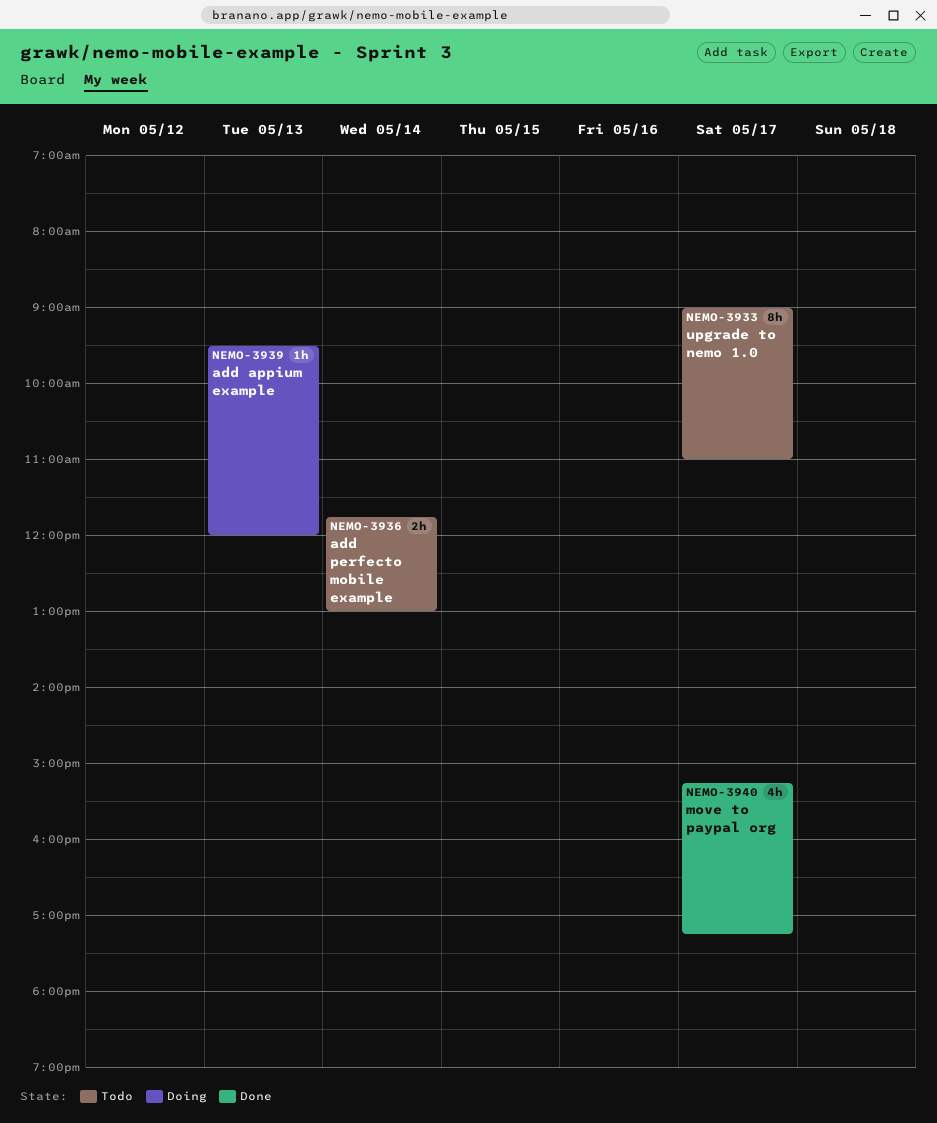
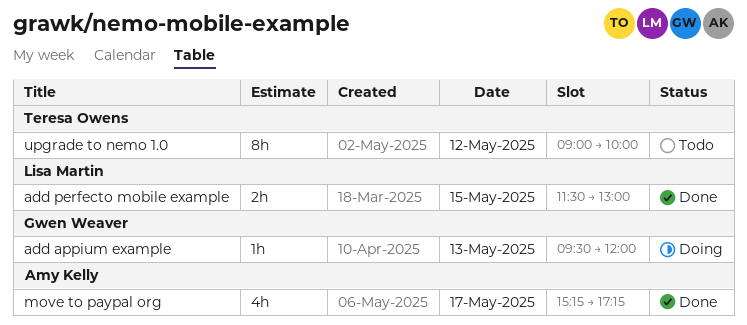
add perfecto mobile example, status: Todo -> Done
add perfecto mobile example, day: May 14 -> May 15
add perfecto mobile example, begins: 11:45 -> 11:30
upgrade to nemo 1.0, day: May 17 -> May 12
upgrade to nemo 1.0, ends: 11:00 -> 10:00

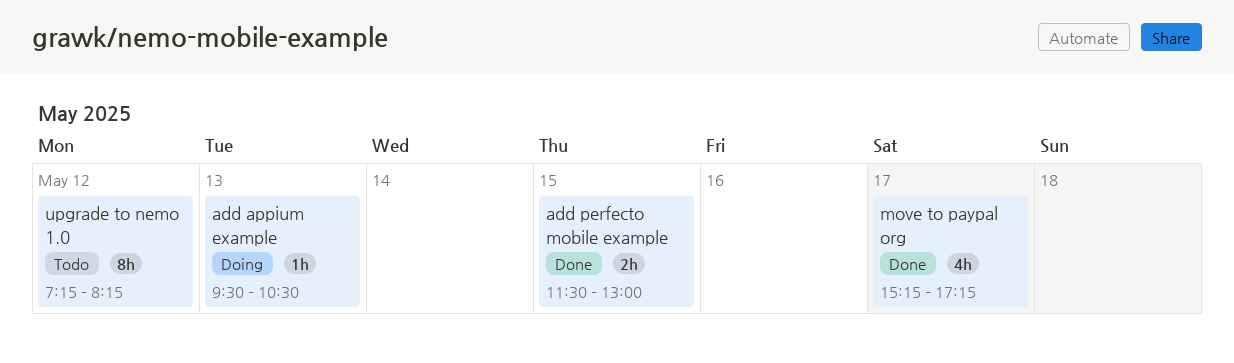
add appium example, ends: 12:00 -> 10:30
upgrade to nemo 1.0, begins: 09:00 -> 07:15
upgrade to nemo 1.0, ends: 10:00 -> 08:15

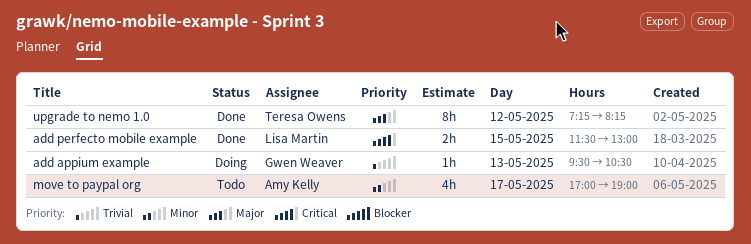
move to paypal org, status: Done -> Todo
move to paypal org, begins: 15:15 -> 17:00
move to paypal org, ends: 17:15 -> 19:00
upgrade to nemo 1.0, status: Todo -> Done

